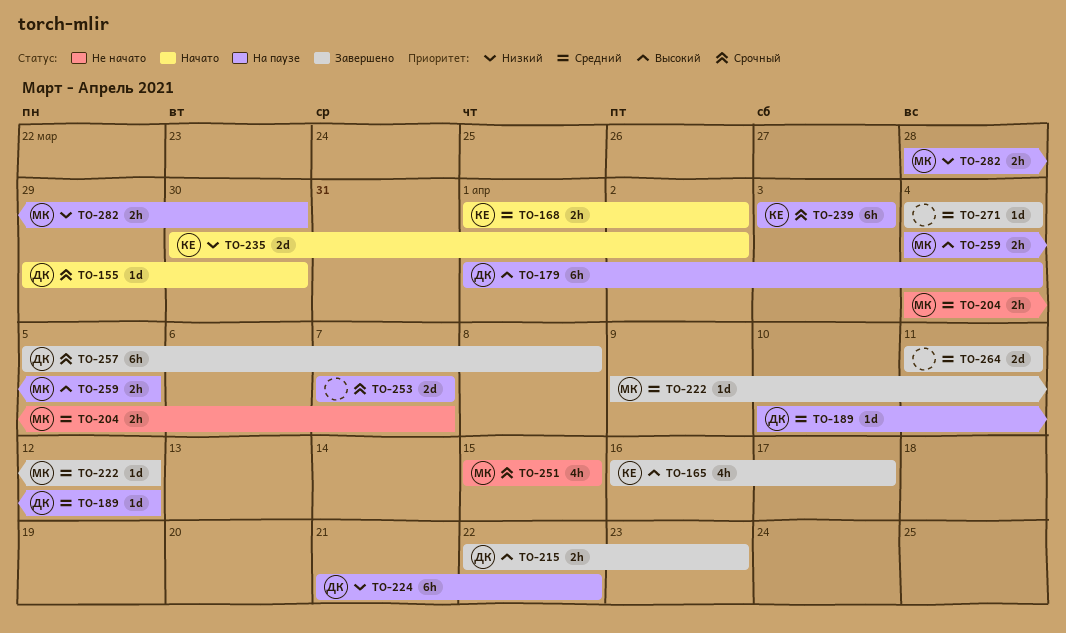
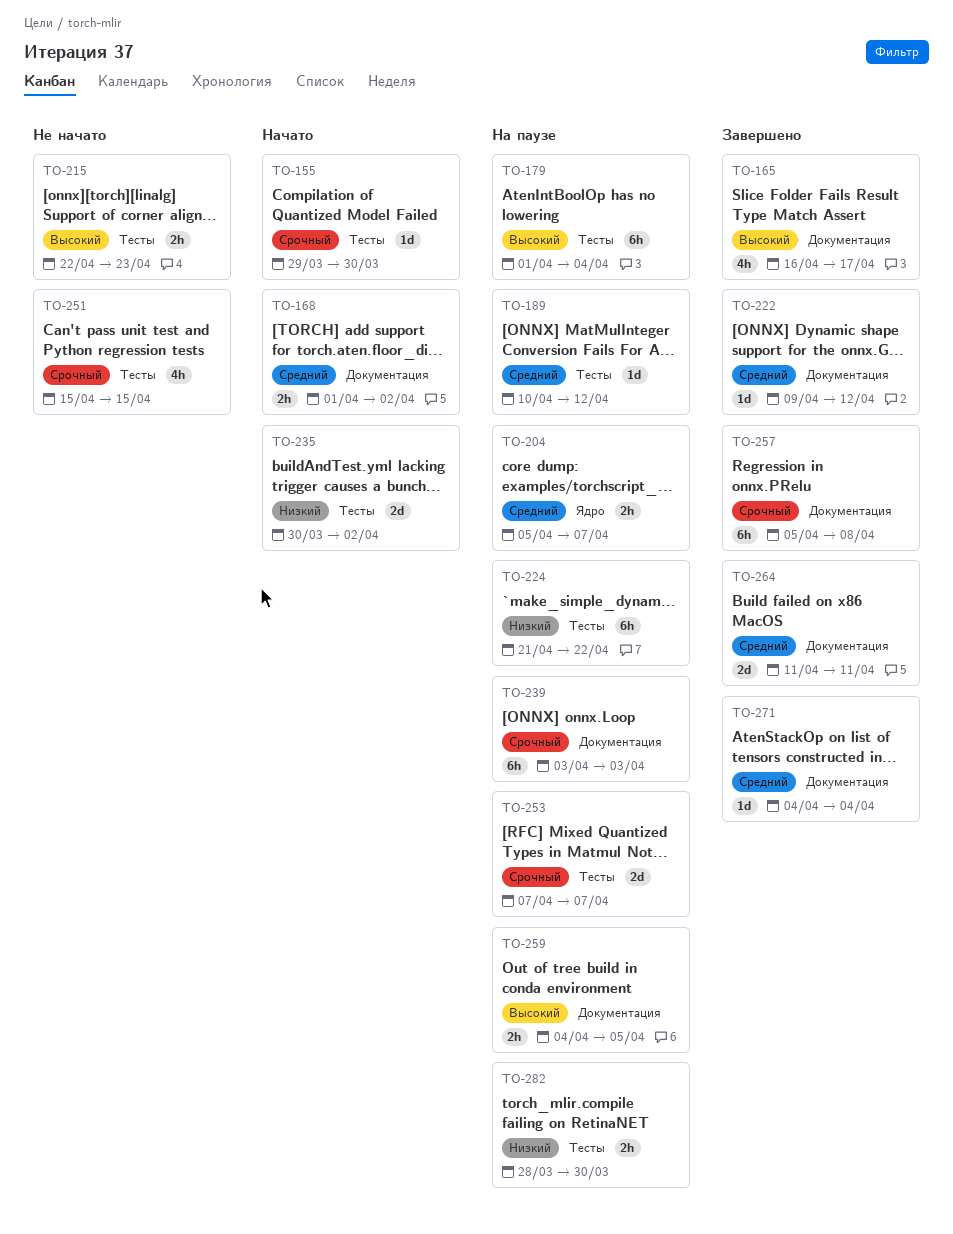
TO-204, status: Не начато -> На паузе
TO-204, start: Apr 4 -> Apr 5
TO-215, status: Завершено -> Не начато

